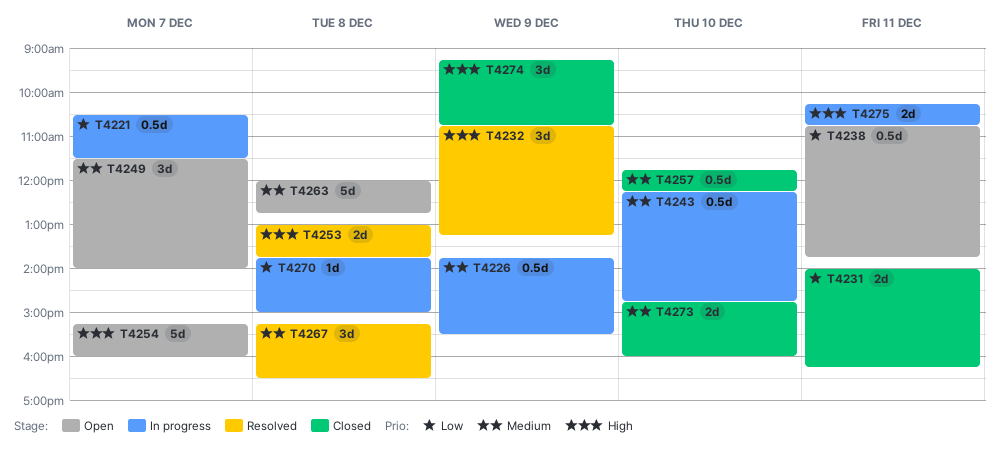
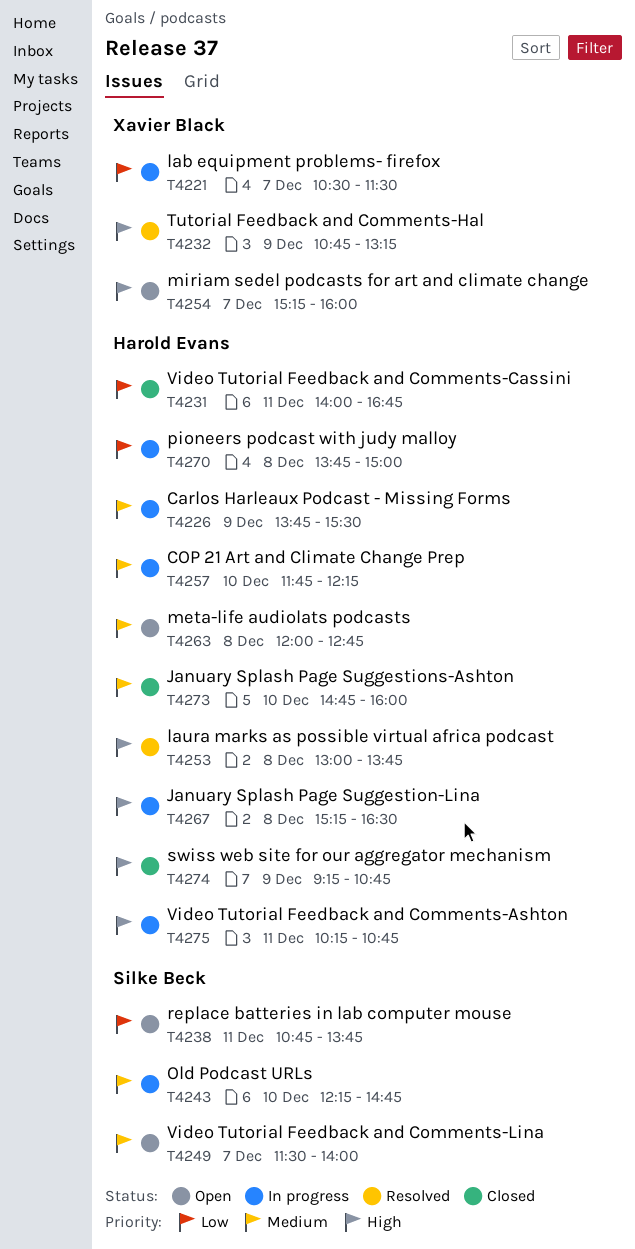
T4231, ends: 16:15 -> 16:45
T4257, status: Closed -> In progress
T4267, status: Resolved -> In progress
T4267, priority: Medium -> High

